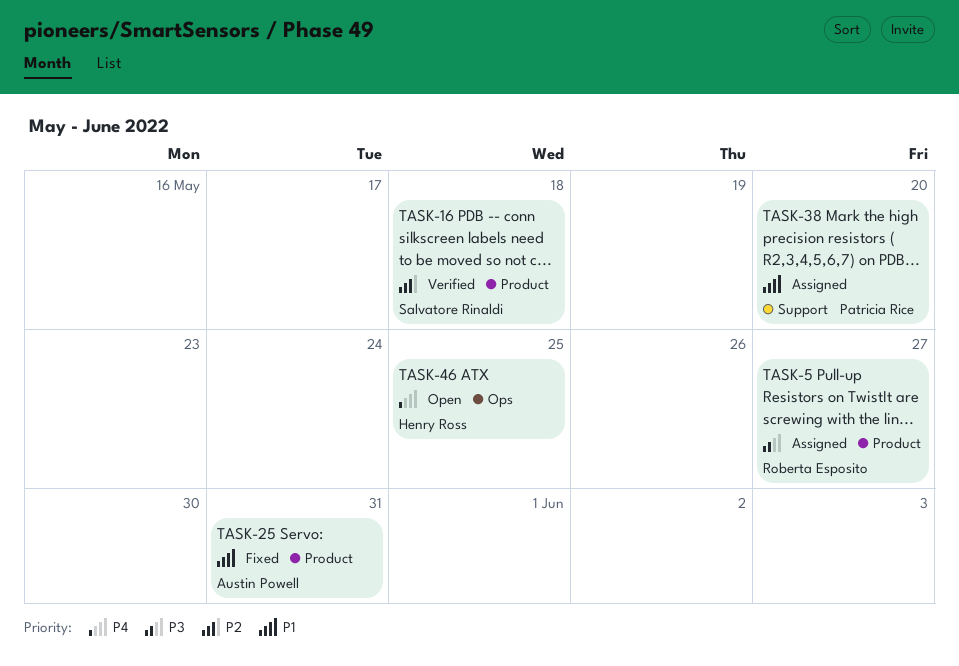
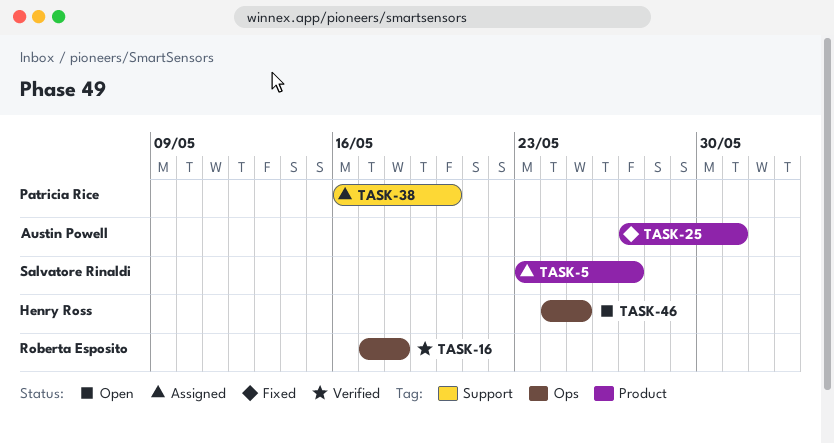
TASK-5, owner: Roberta Esposito -> Salvatore Rinaldi
TASK-16, owner: Salvatore Rinaldi -> Roberta Esposito
TASK-16, label: Product -> Ops

